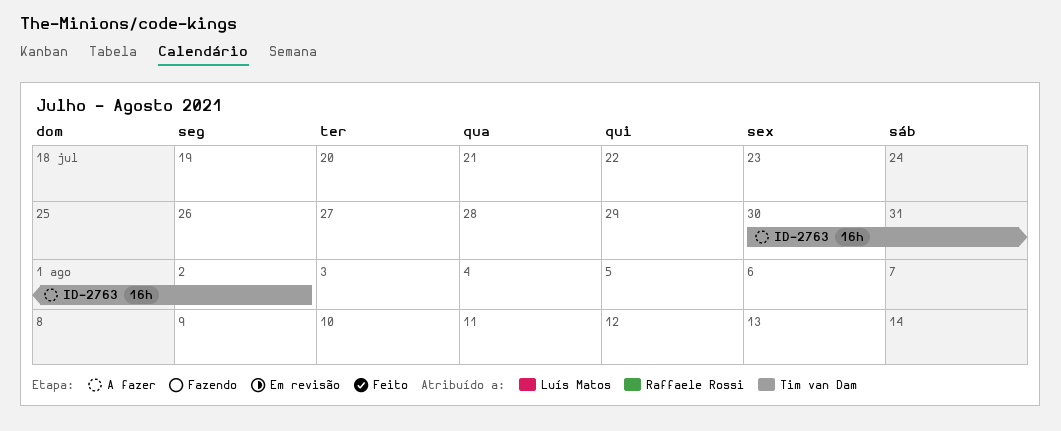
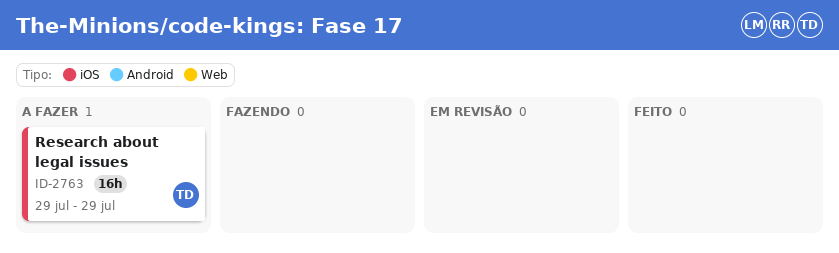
ID-2763, start: Jul 30 -> Jul 29
ID-2763, due: Aug 2 -> Jul 29

